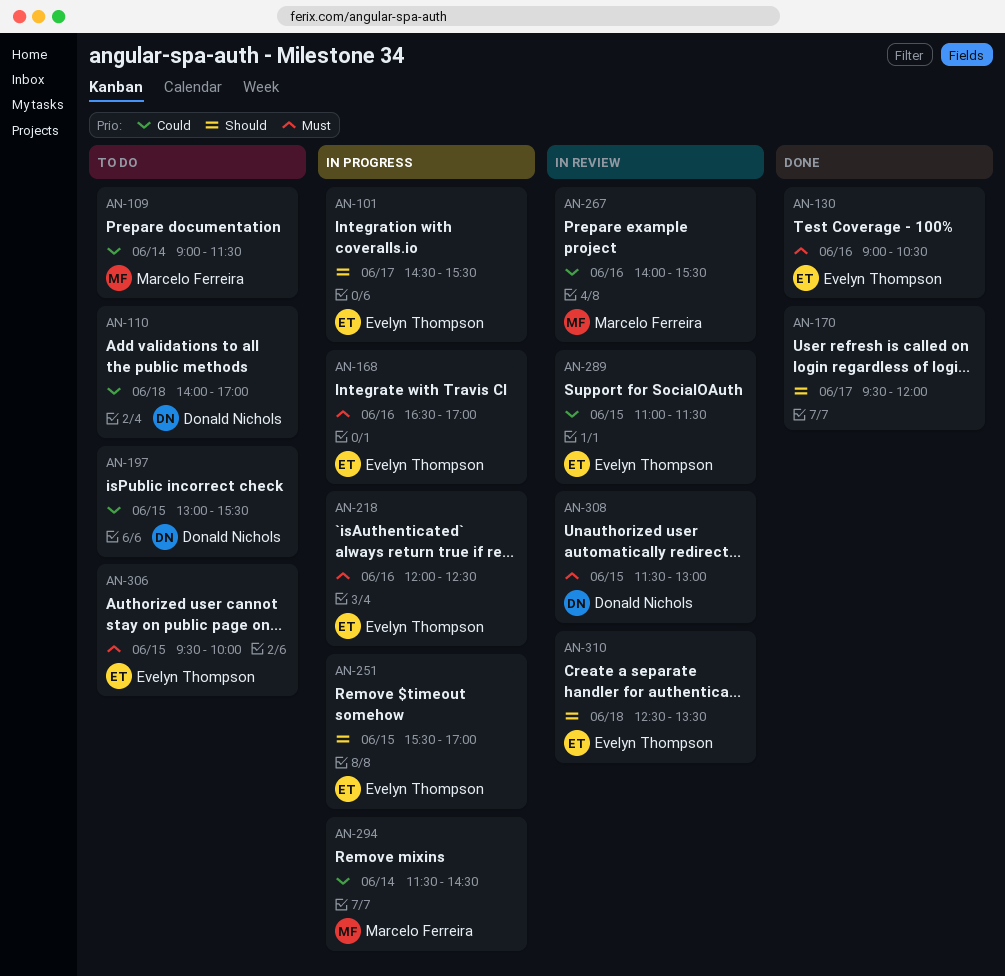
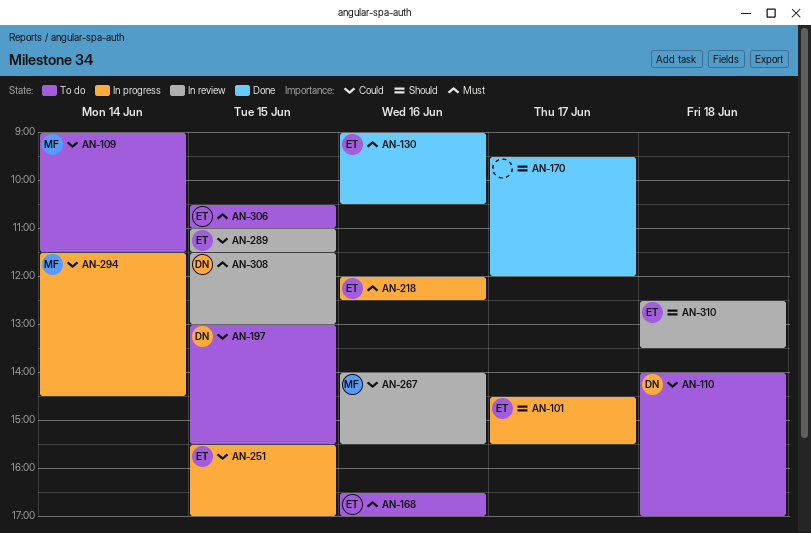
AN-168, status: In progress -> To do
AN-251, priority: Should -> Could
AN-306, begins: 09:30 -> 10:30
AN-306, ends: 10:00 -> 11:00

